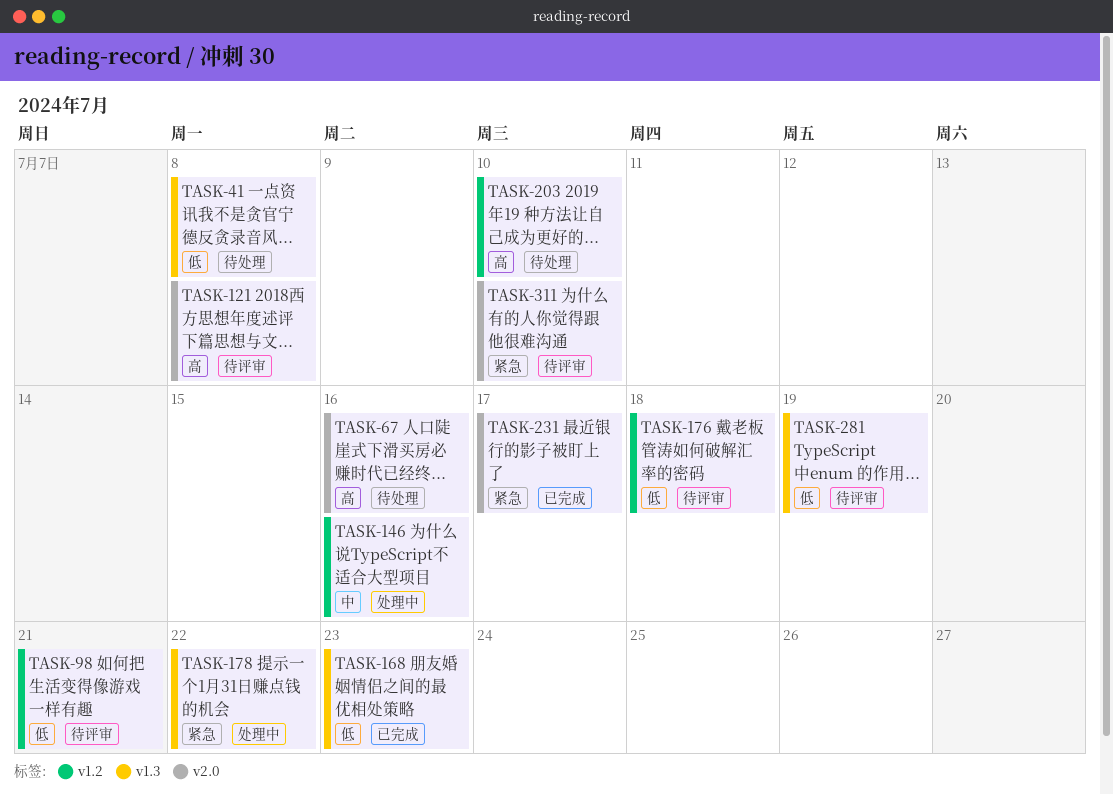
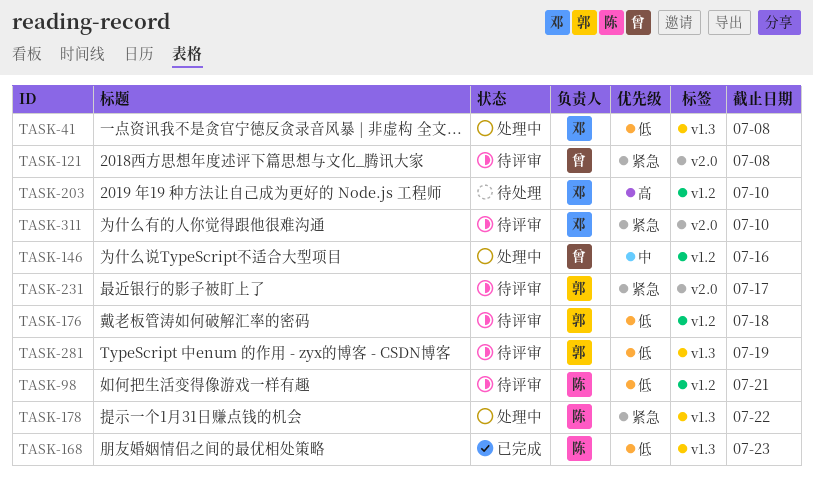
TASK-41, status: 待处理 -> 处理中
TASK-67: present -> none
TASK-121, priority: 高 -> 紧急
TASK-231, status: 已完成 -> 待评审

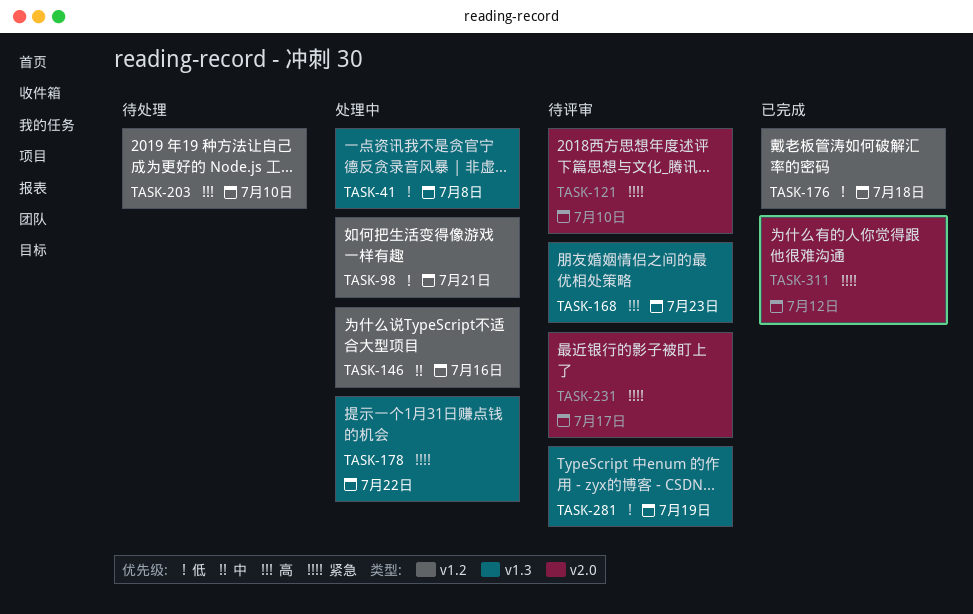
TASK-98, status: 待评审 -> 处理中
TASK-121, due: Jul 8 -> Jul 10
TASK-168, status: 已完成 -> 待评审
TASK-168, priority: 低 -> 高
TASK-176, status: 待评审 -> 已完成
TASK-311, status: 待评审 -> 已完成
TASK-311, due: Jul 10 -> Jul 12

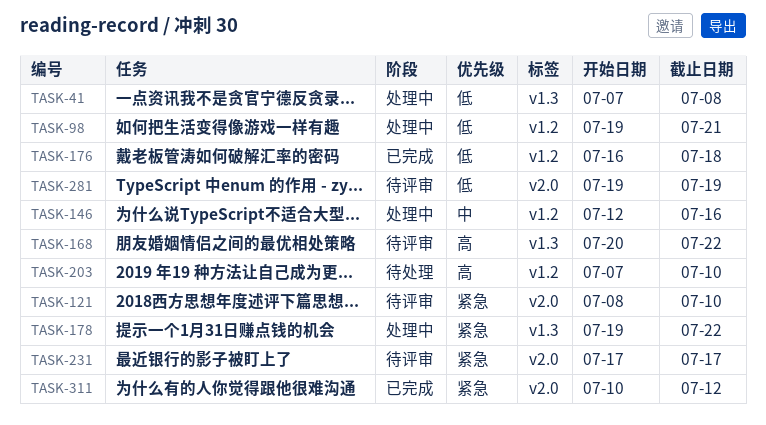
TASK-168, due: Jul 23 -> Jul 22
TASK-281, label: v1.3 -> v2.0

